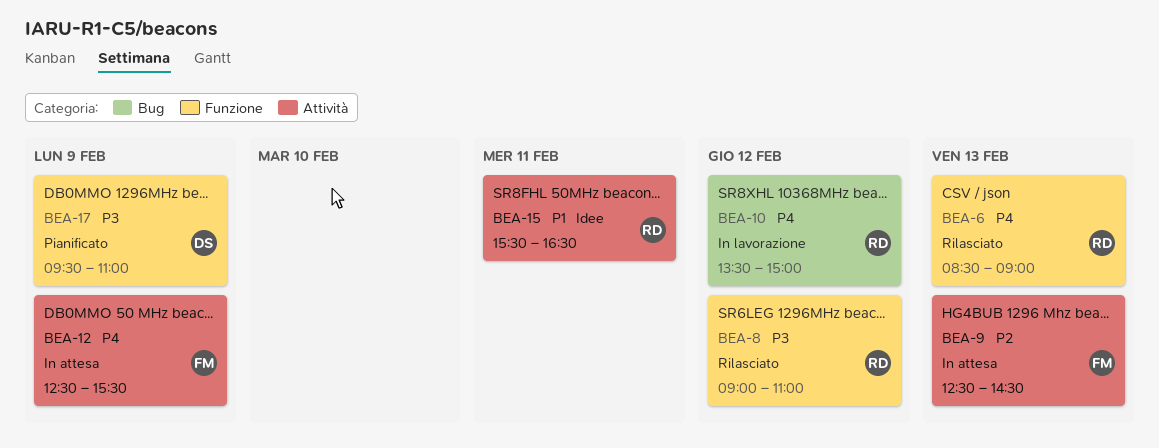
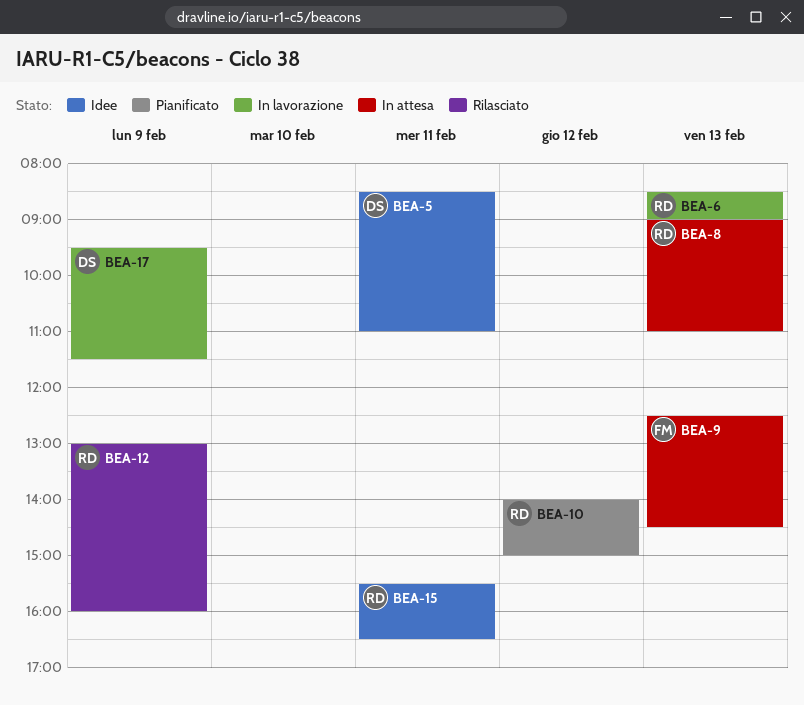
BEA-5: none -> present
BEA-6, status: Rilasciato -> In lavorazione
BEA-8, status: Rilasciato -> In attesa
BEA-8, day: Feb 12 -> Feb 13
BEA-10, status: In lavorazione -> Pianificato
BEA-10, begins: 13:30 -> 14:00
BEA-12, status: In attesa -> Rilasciato
BEA-12, owner: FM -> RD
BEA-12, begins: 12:30 -> 13:00
BEA-12, ends: 15:30 -> 16:00
BEA-17, status: Pianificato -> In lavorazione
BEA-17, ends: 11:00 -> 11:30

